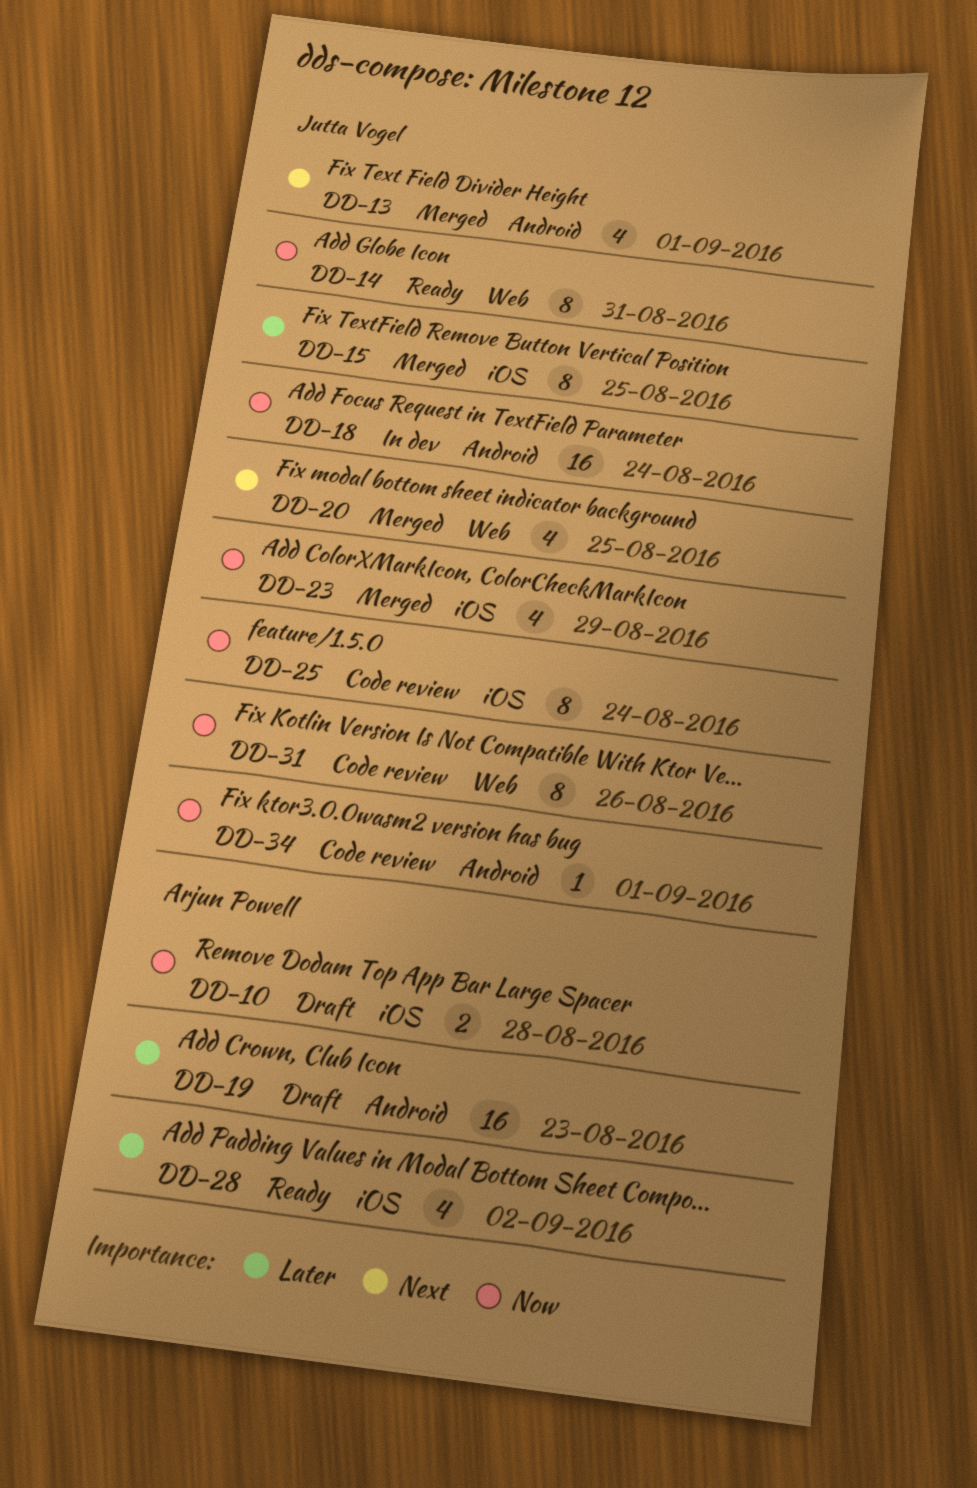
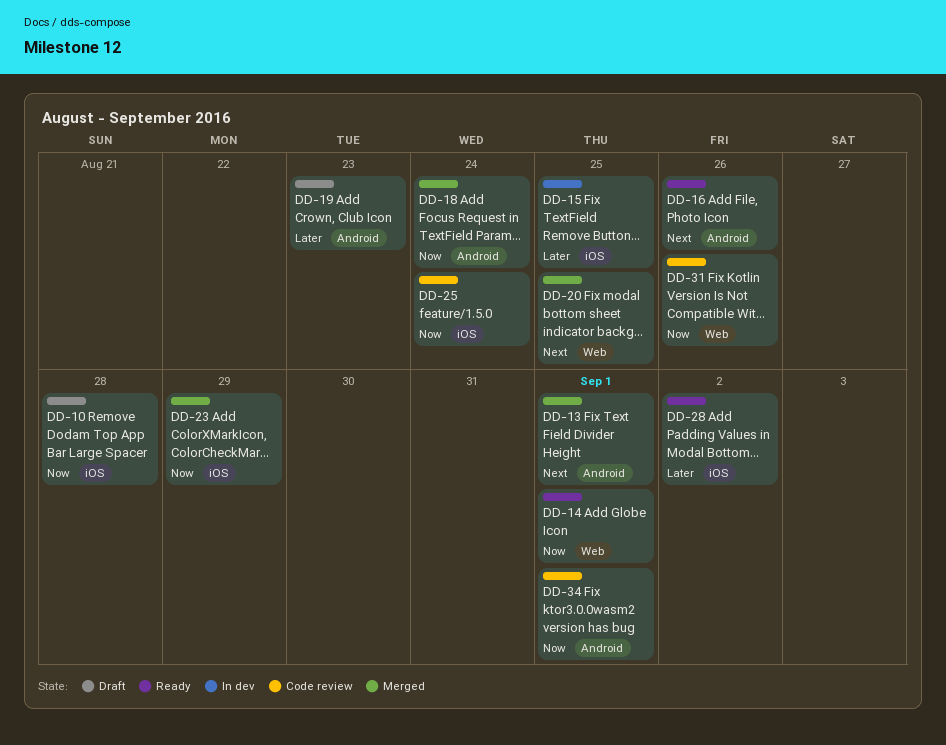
DD-14, due: Aug 31 -> Sep 1
DD-15, status: Merged -> In dev
DD-16: none -> present
DD-18, status: In dev -> Merged

